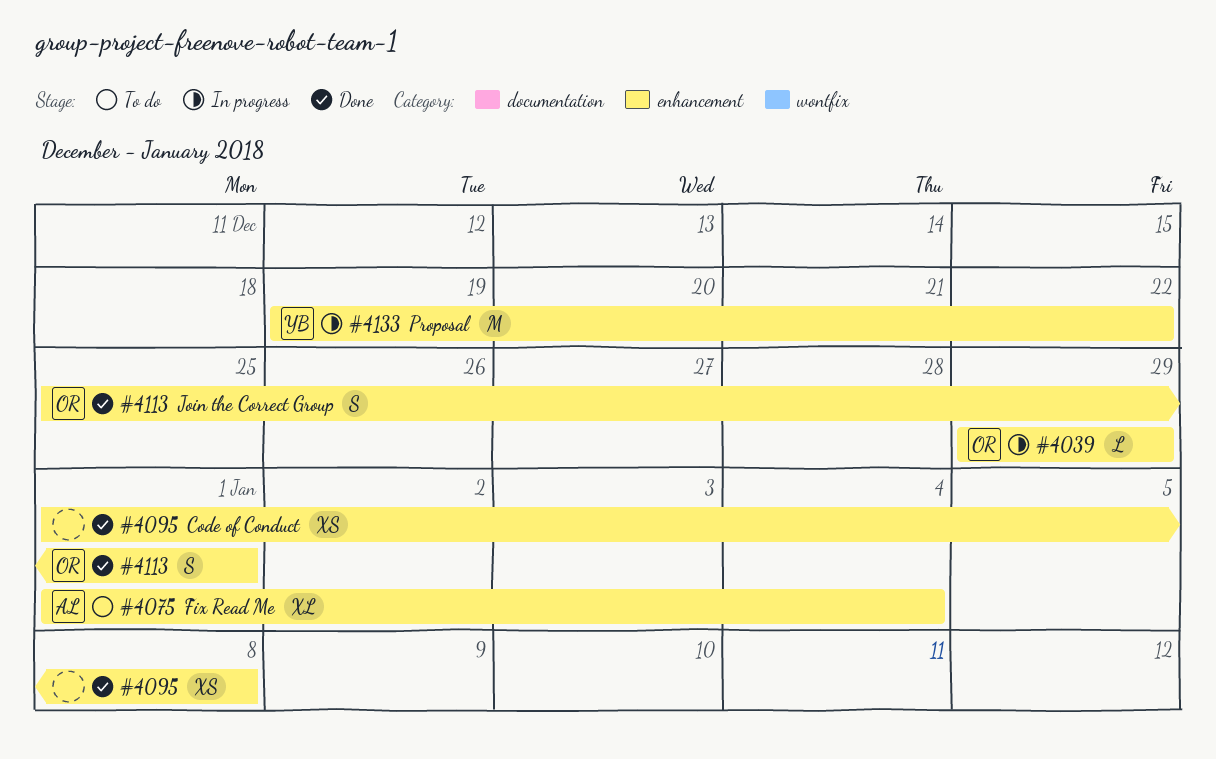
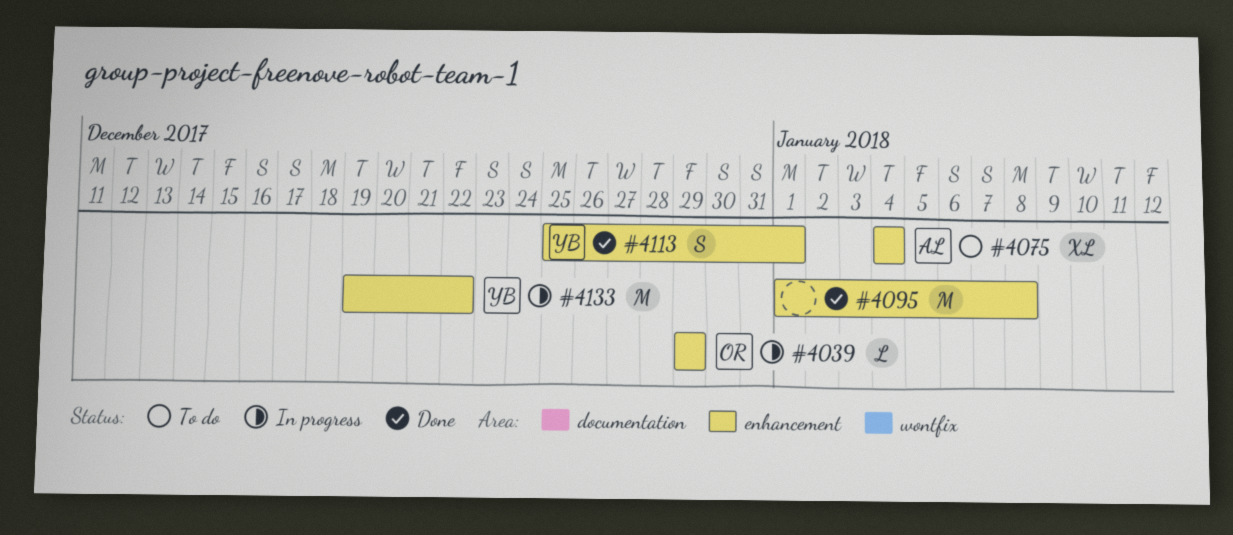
#4075, start: Jan 1 -> Jan 4
#4095, estimate: XS -> M
#4113, owner: OR -> YB

